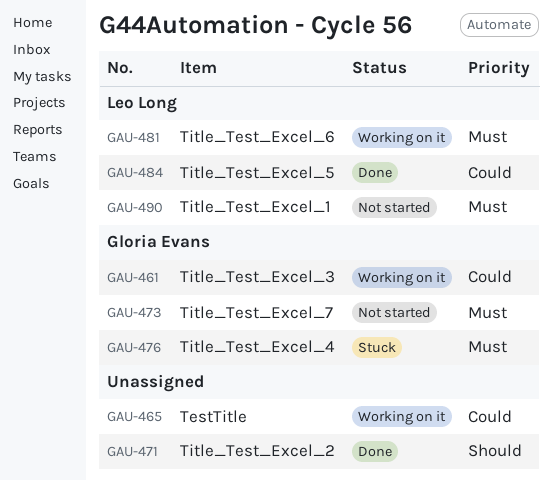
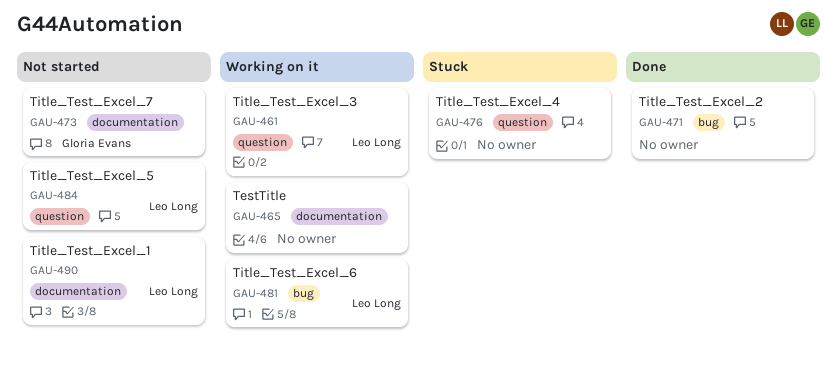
GAU-461, owner: Gloria Evans -> Leo Long
GAU-476, owner: Gloria Evans -> none
GAU-484, status: Done -> Not started

